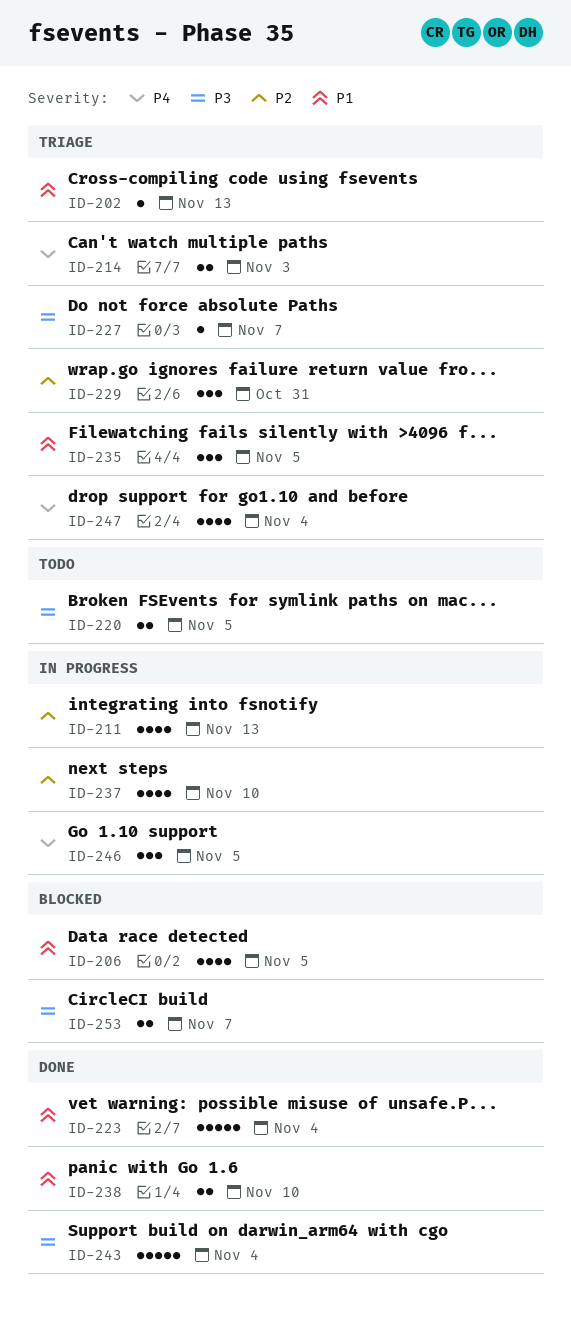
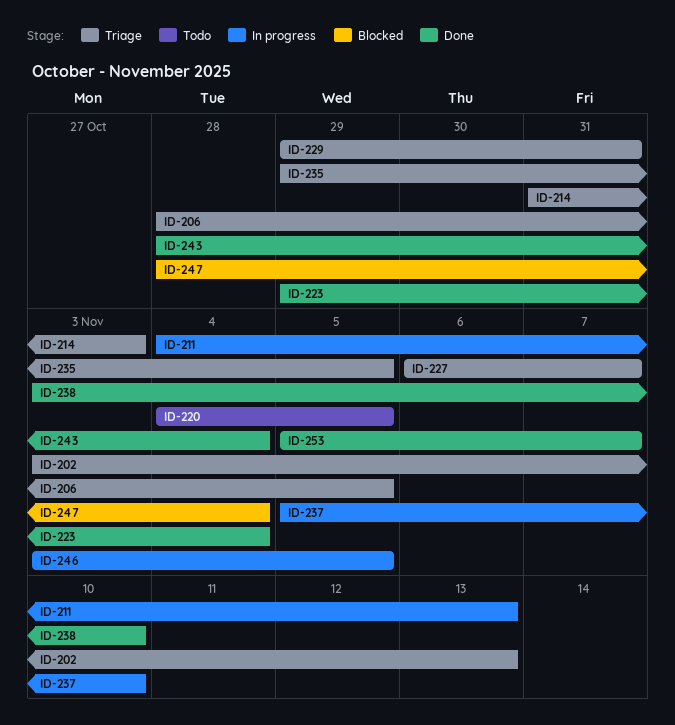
ID-206, status: Blocked -> Triage
ID-247, status: Triage -> Blocked
ID-253, status: Blocked -> Done

